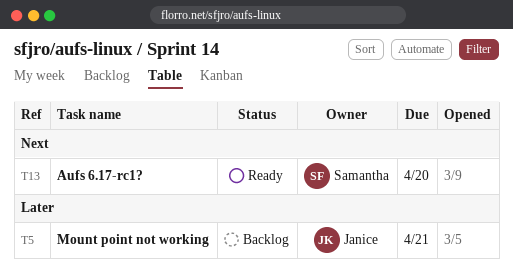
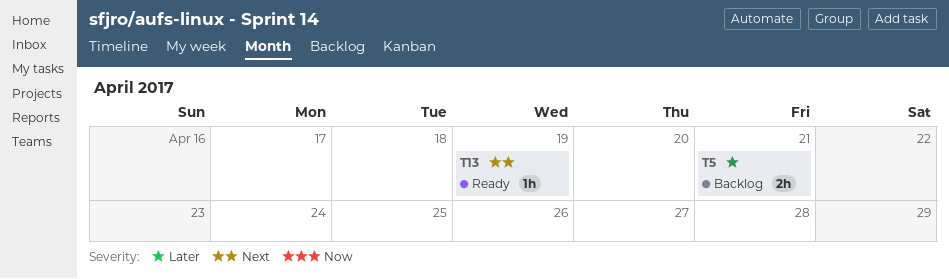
T13, due: Apr 20 -> Apr 19

